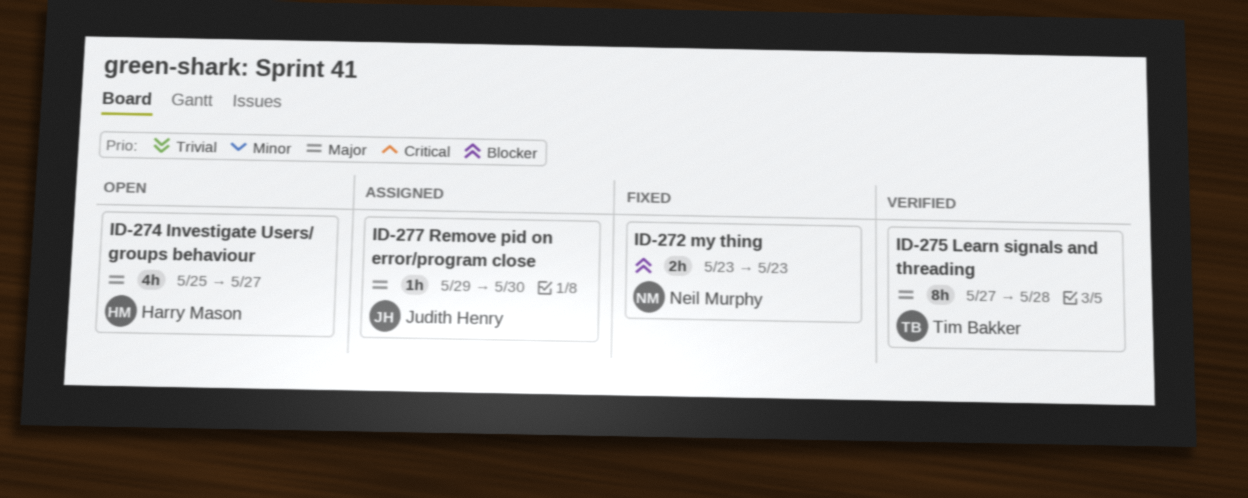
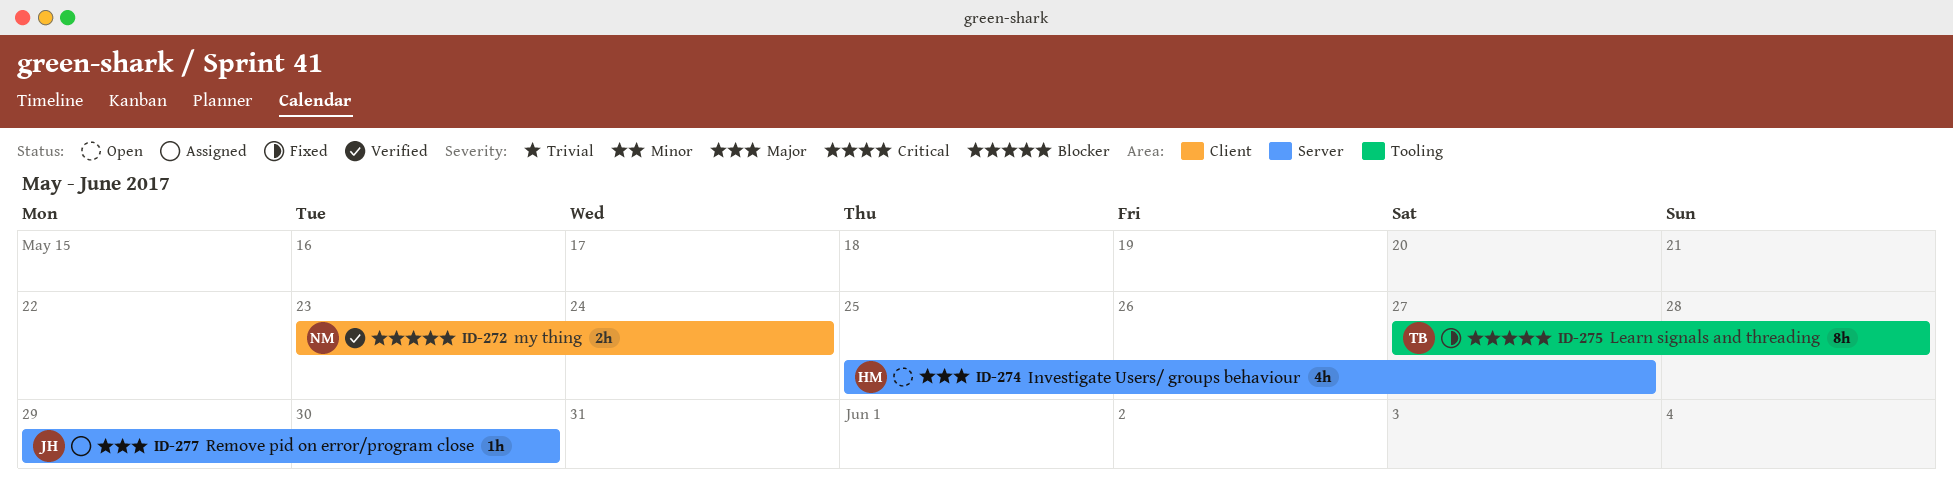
ID-272, status: Fixed -> Verified
ID-272, due: May 23 -> May 24
ID-275, status: Verified -> Fixed
ID-275, priority: Major -> Blocker

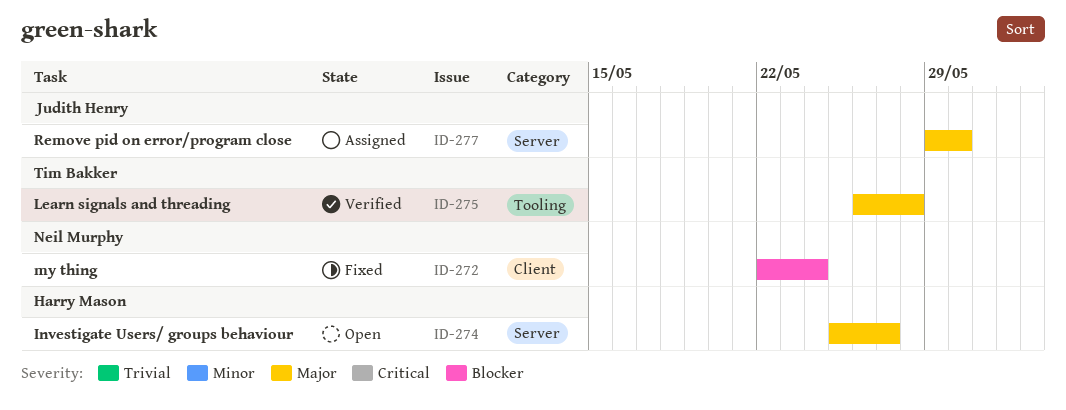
ID-272, status: Verified -> Fixed
ID-272, start: May 23 -> May 22
ID-275, status: Fixed -> Verified
ID-275, priority: Blocker -> Major
ID-275, start: May 27 -> May 26

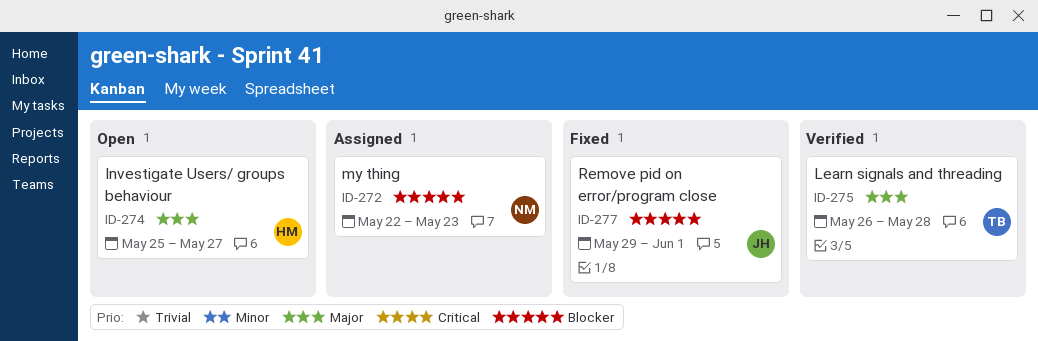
ID-272, status: Fixed -> Assigned
ID-272, due: May 24 -> May 23
ID-277, status: Assigned -> Fixed
ID-277, priority: Major -> Blocker
ID-277, due: May 30 -> Jun 1

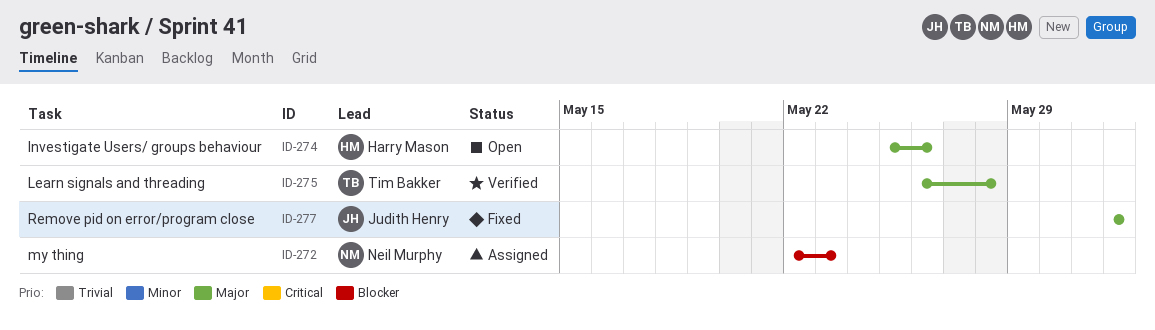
ID-274, due: May 27 -> May 26
ID-277, priority: Blocker -> Major
ID-277, start: May 29 -> Jun 1

